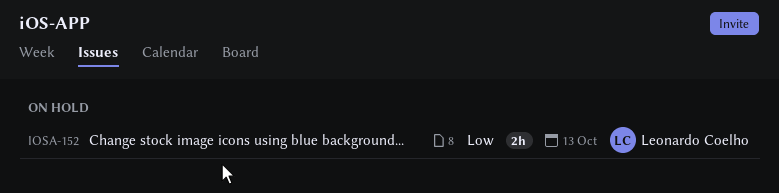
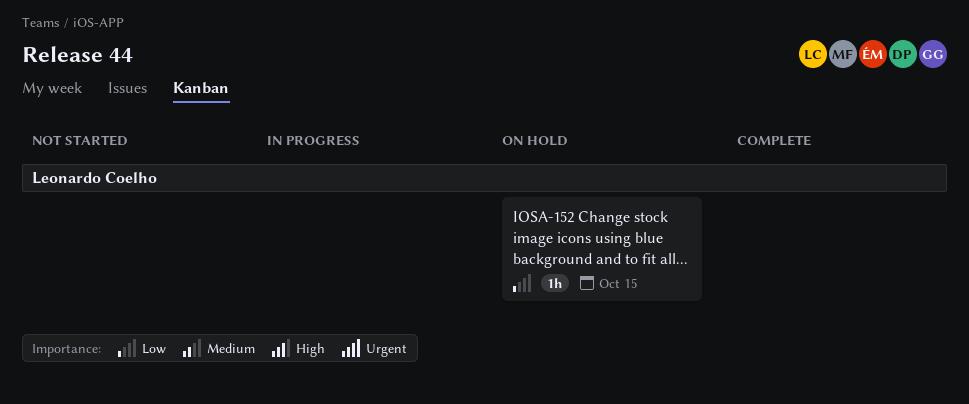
IOSA-152, estimate: 2h -> 1h
IOSA-152, due: Oct 13 -> Oct 15

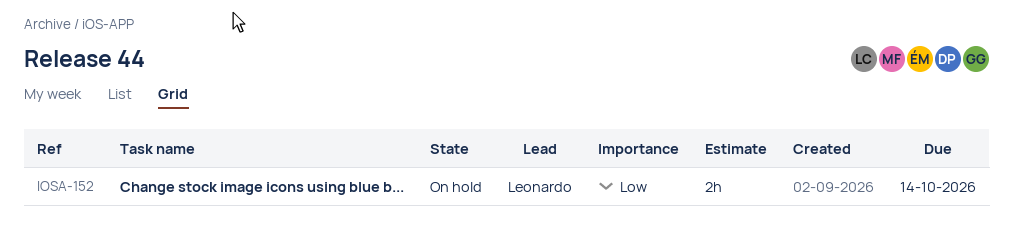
IOSA-152, estimate: 1h -> 2h
IOSA-152, due: Oct 15 -> Oct 14

